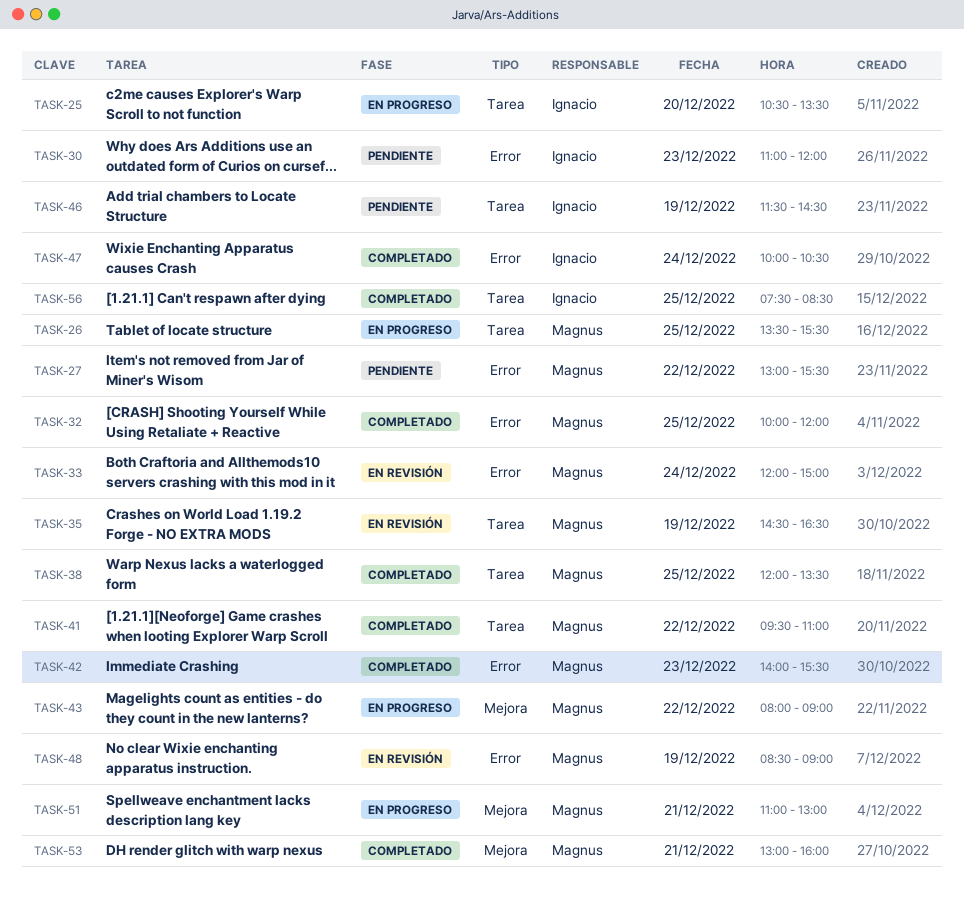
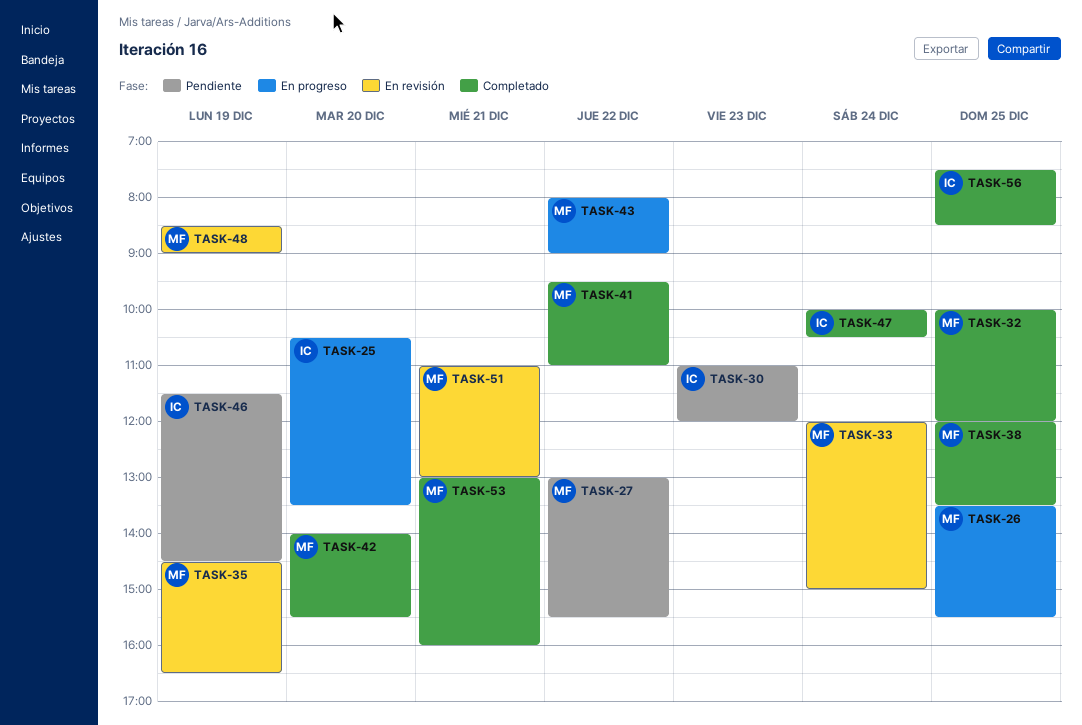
TASK-42, day: Dec 23 -> Dec 20
TASK-51, status: En progreso -> En revisión

